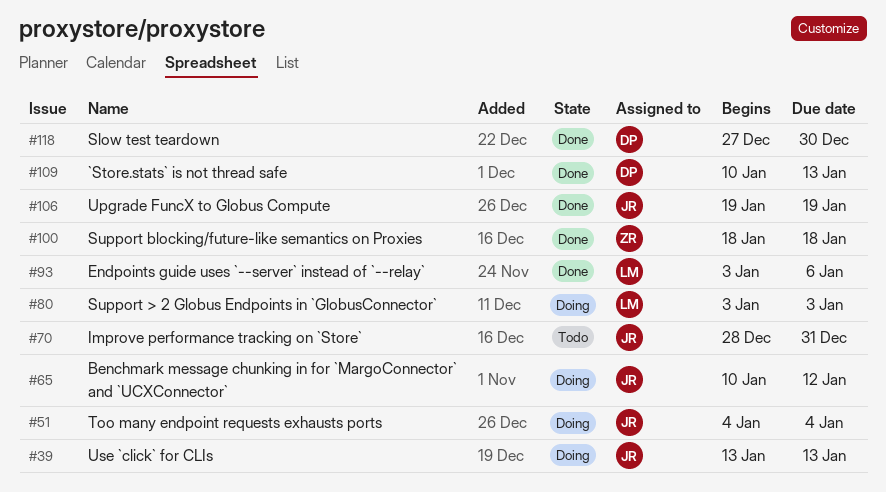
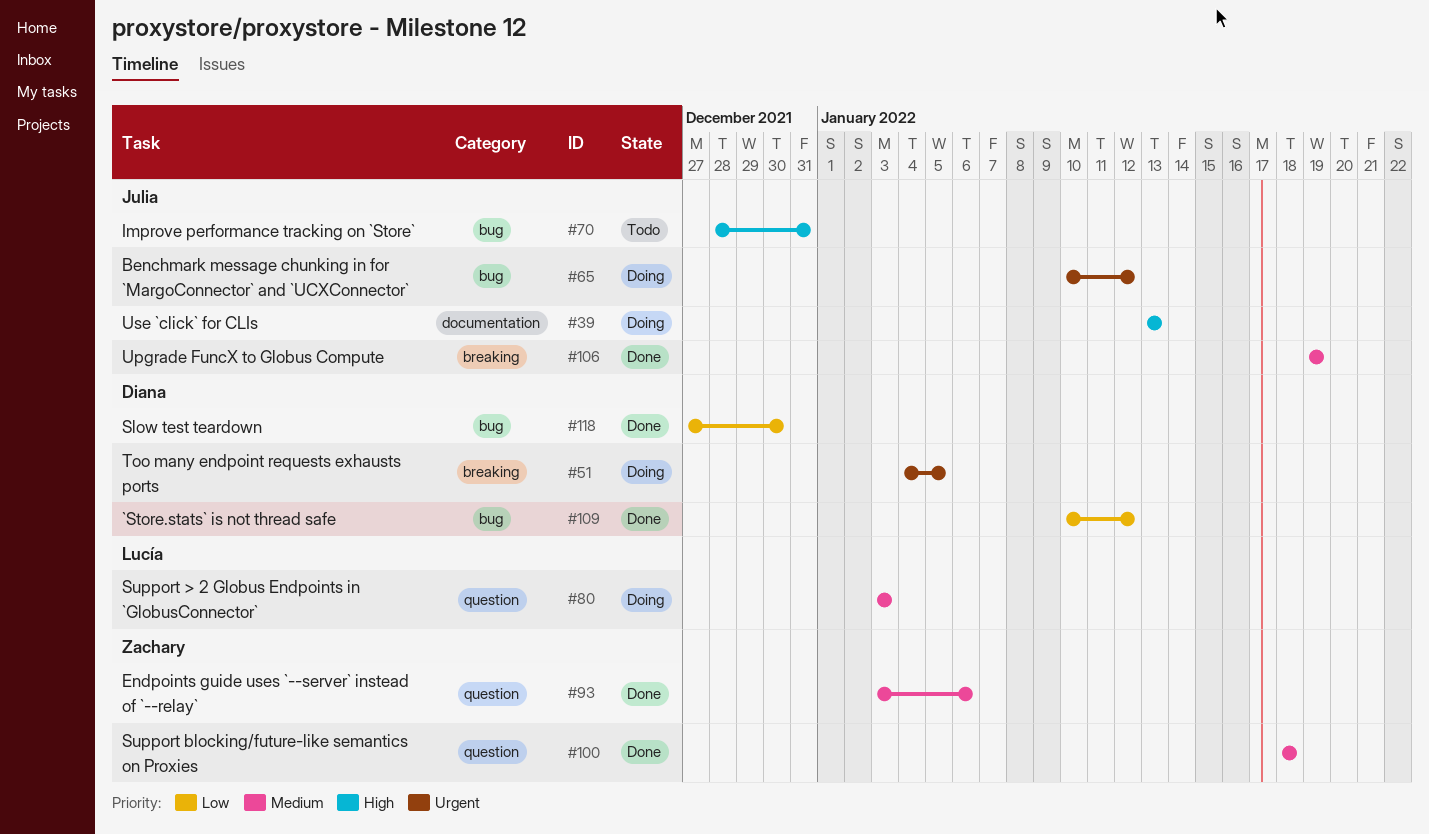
#51, owner: Julia -> Diana
#51, due: Jan 4 -> Jan 5
#93, owner: Lucía -> Zachary
#109, due: Jan 13 -> Jan 12

